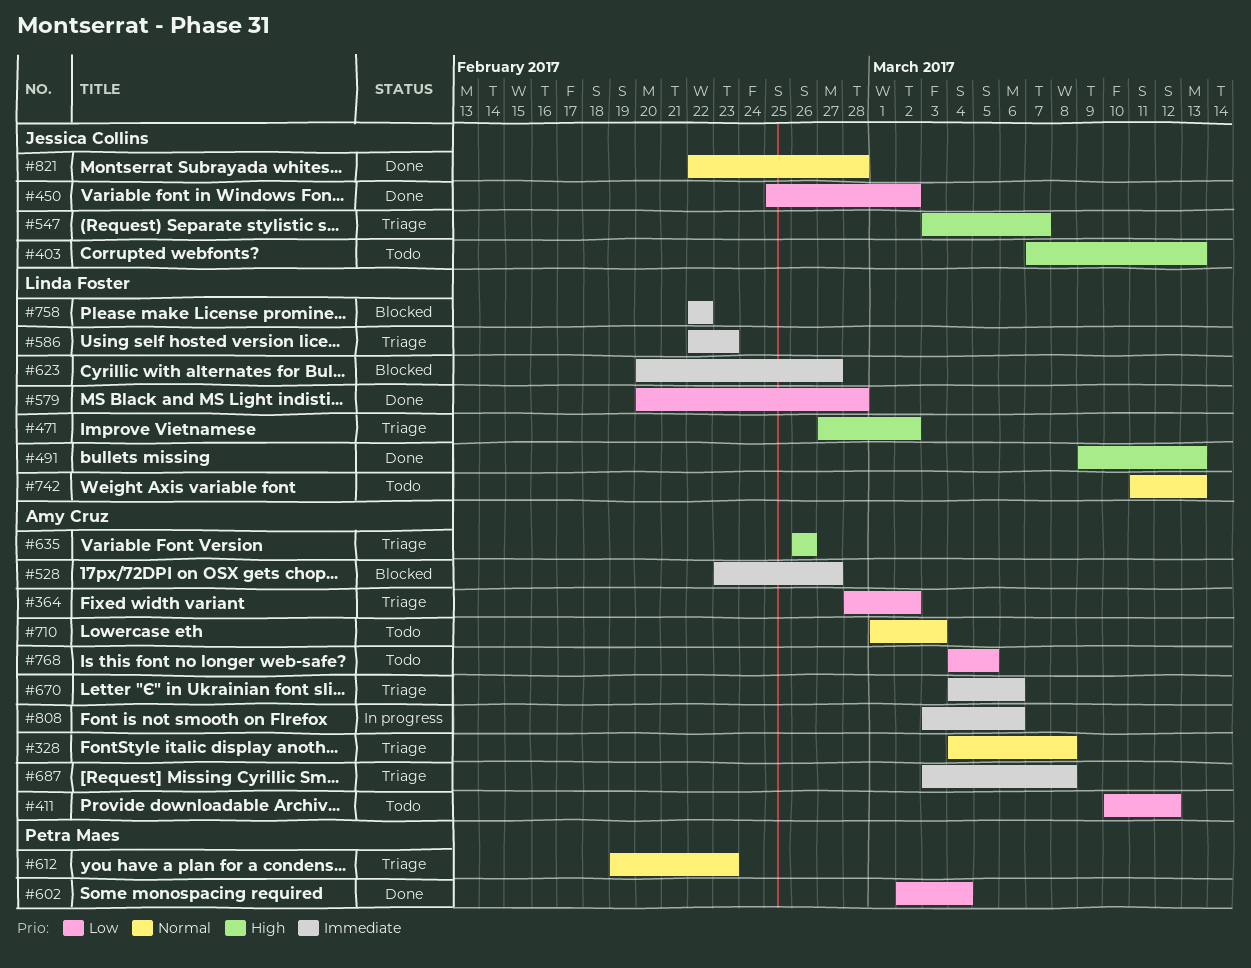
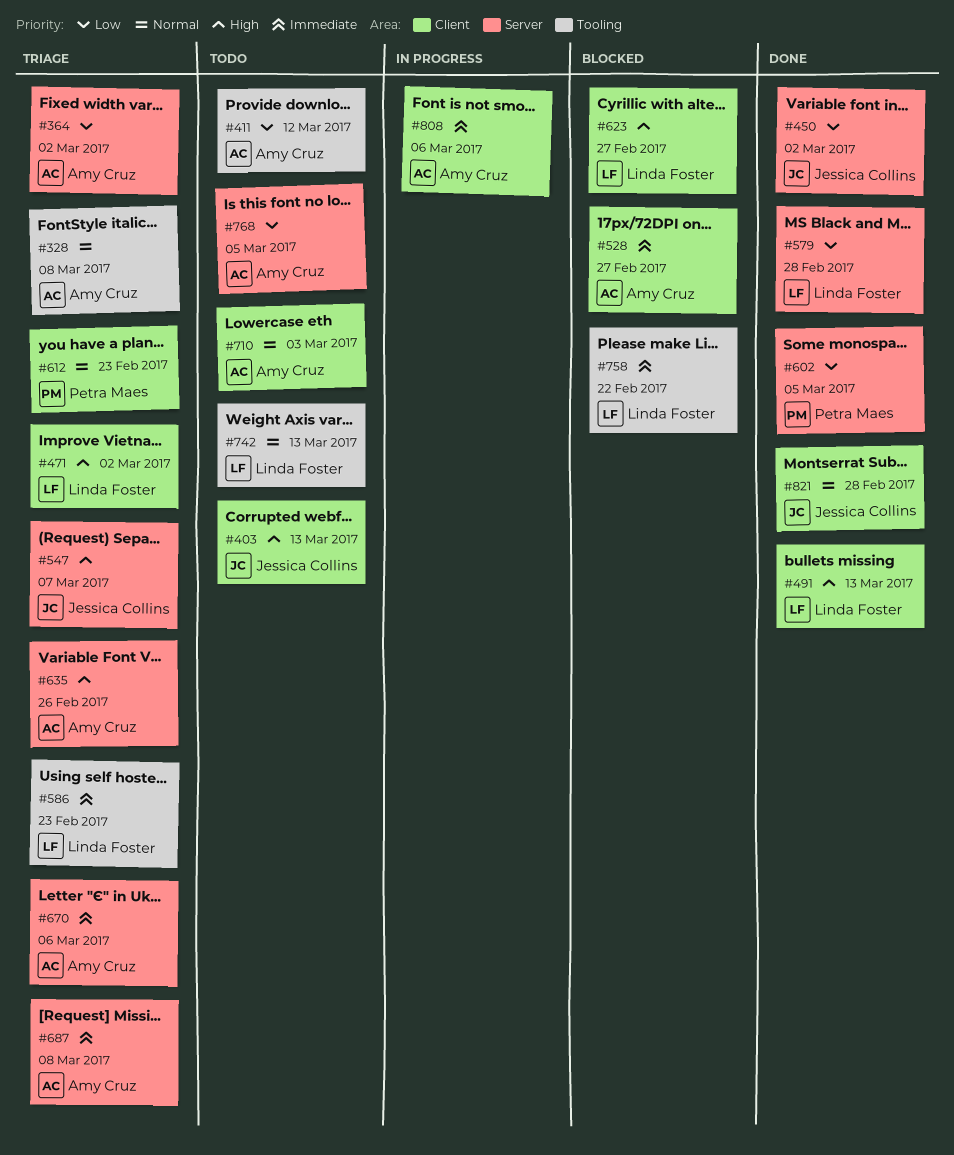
#602, due: Mar 4 -> Mar 5
#623, priority: Immediate -> High

